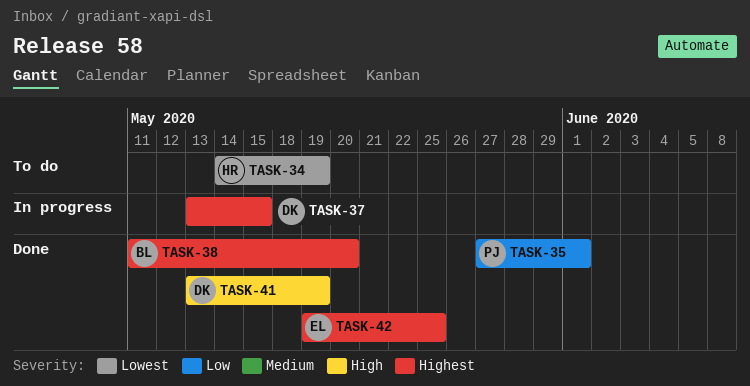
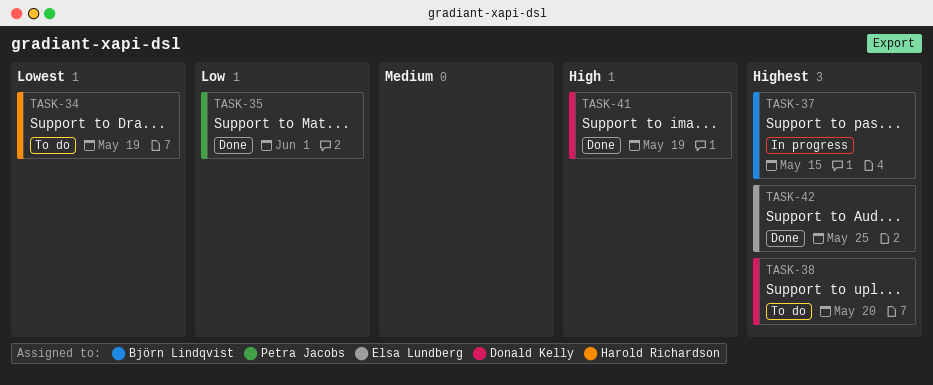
TASK-37, owner: Donald Kelly -> Björn Lindqvist
TASK-38, status: Done -> To do
TASK-38, owner: Björn Lindqvist -> Donald Kelly

